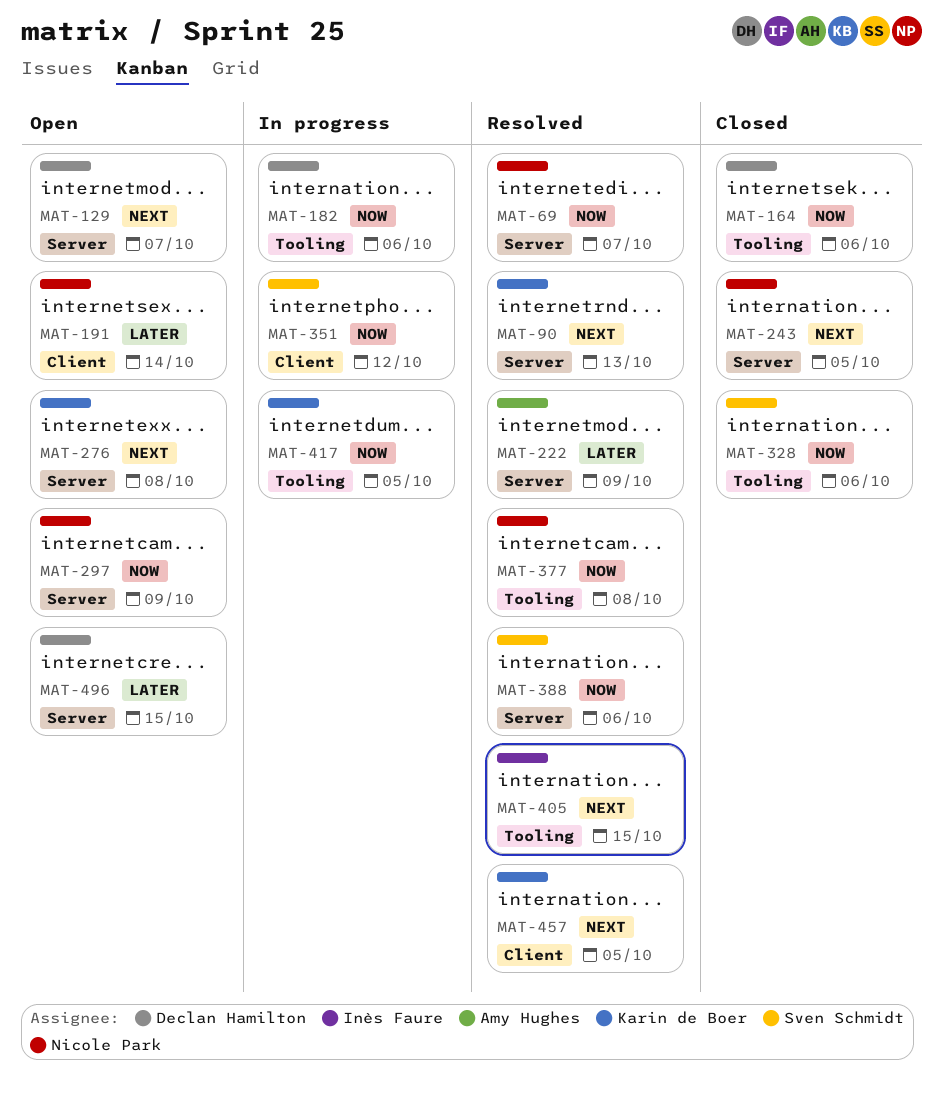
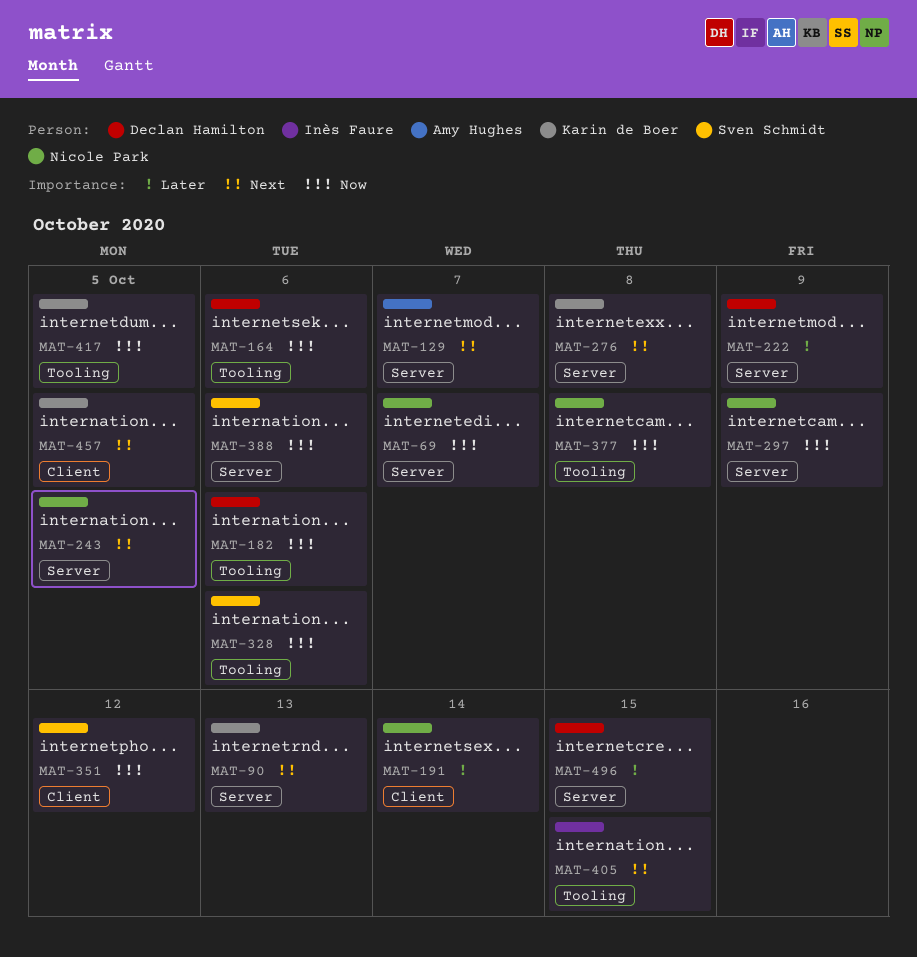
MAT-129, owner: Declan Hamilton -> Amy Hughes
MAT-222, owner: Amy Hughes -> Declan Hamilton

